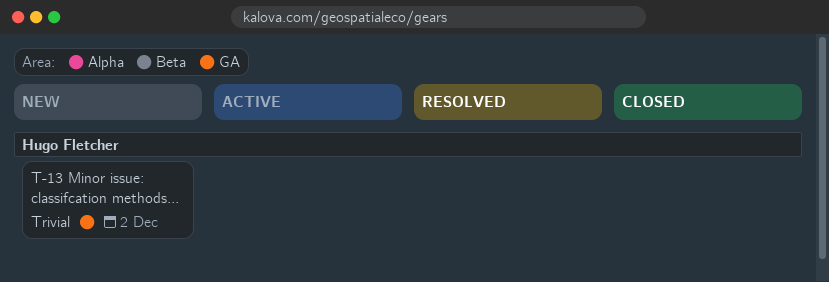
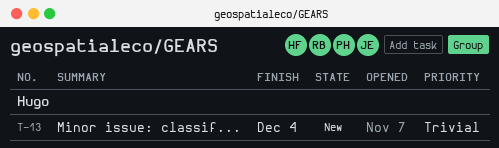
T-13, due: Dec 2 -> Dec 4

